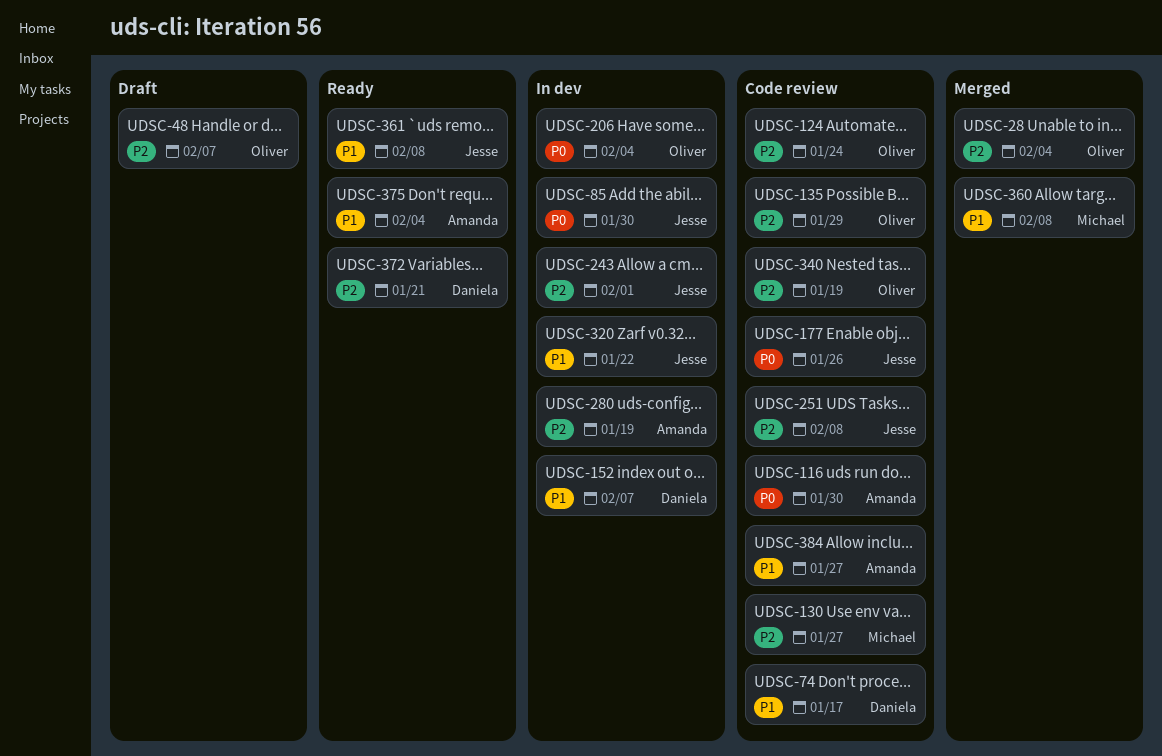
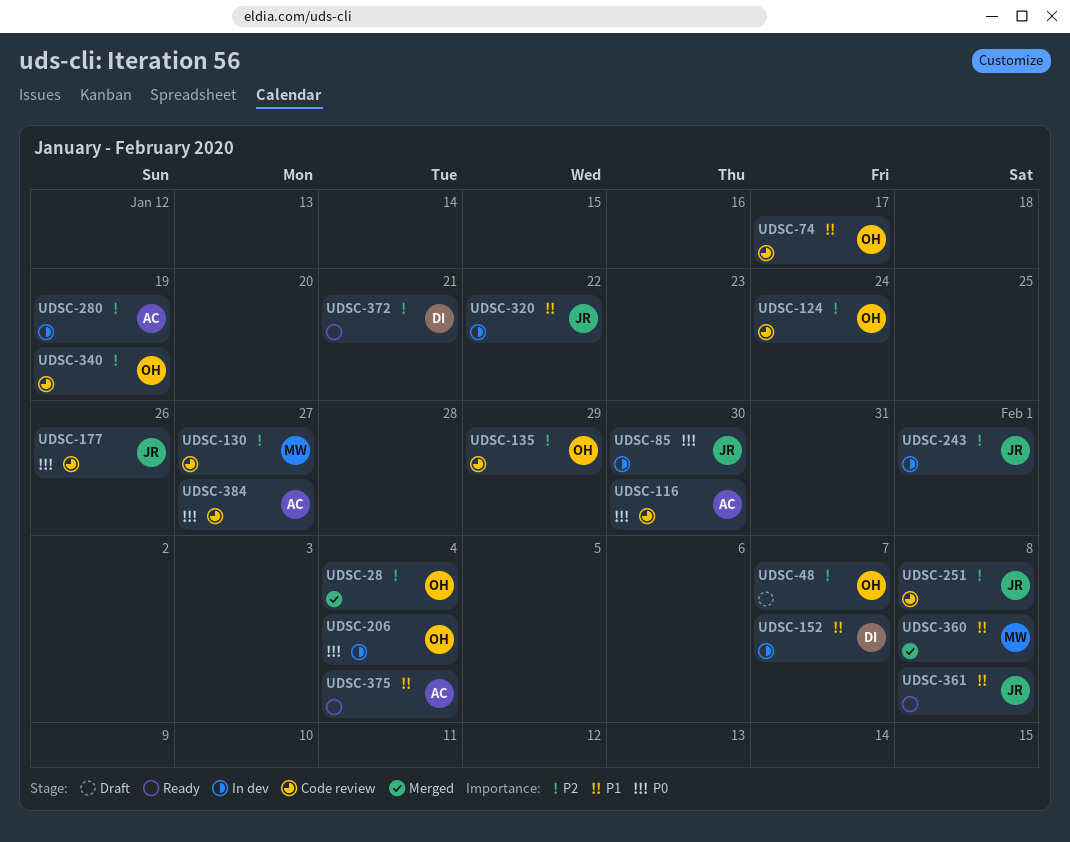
UDSC-74, owner: Daniela -> Oliver
UDSC-384, priority: P1 -> P0

